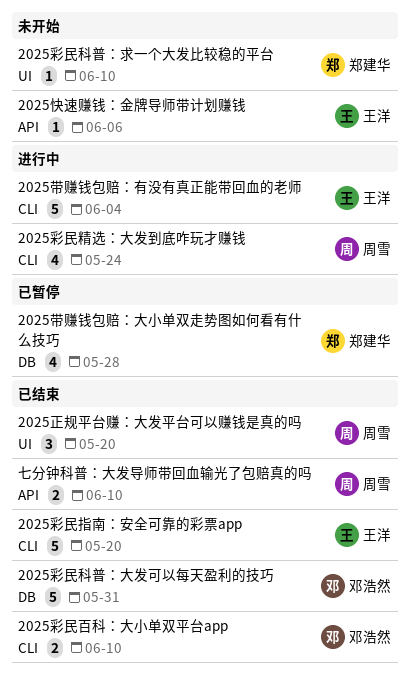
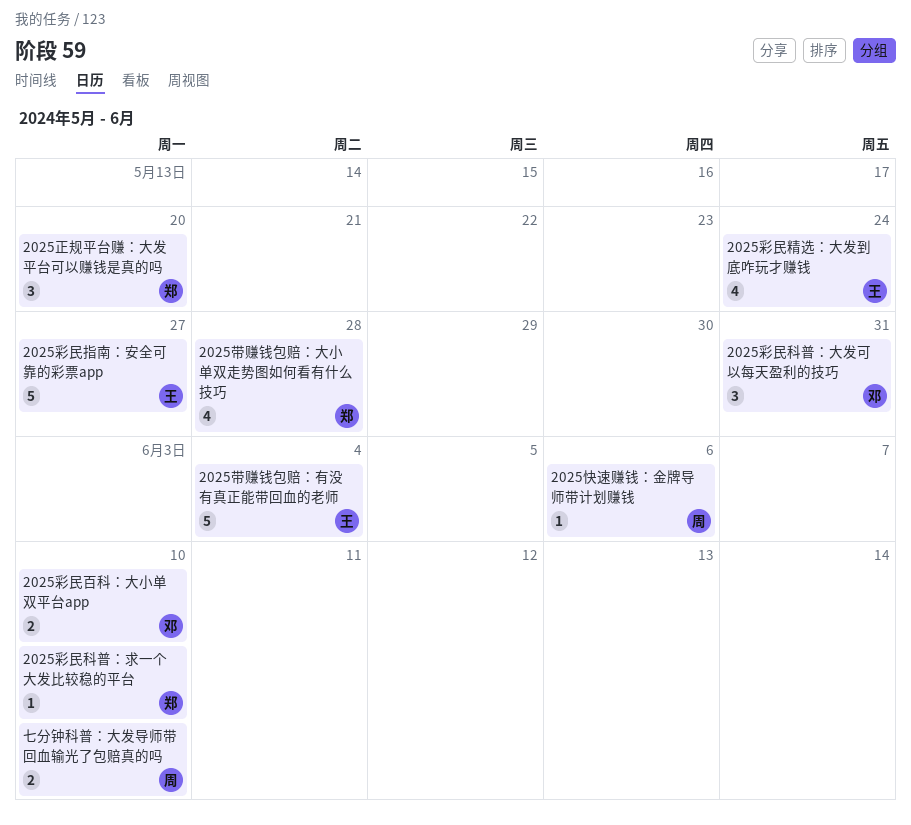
2025彩民指南：安全可靠的彩票app, due: May 20 -> May 27
2025彩民科普：大发可以每天盈利的技巧, estimate: 5 -> 3
2025彩民精选：大发到底咋玩才赚钱, owner: 周雪 -> 王洋
2025快速赚钱：金牌导师带计划赚钱, owner: 王洋 -> 周雪
2025正规平台赚：大发平台可以赚钱是真的吗, owner: 周雪 -> 郑建华

